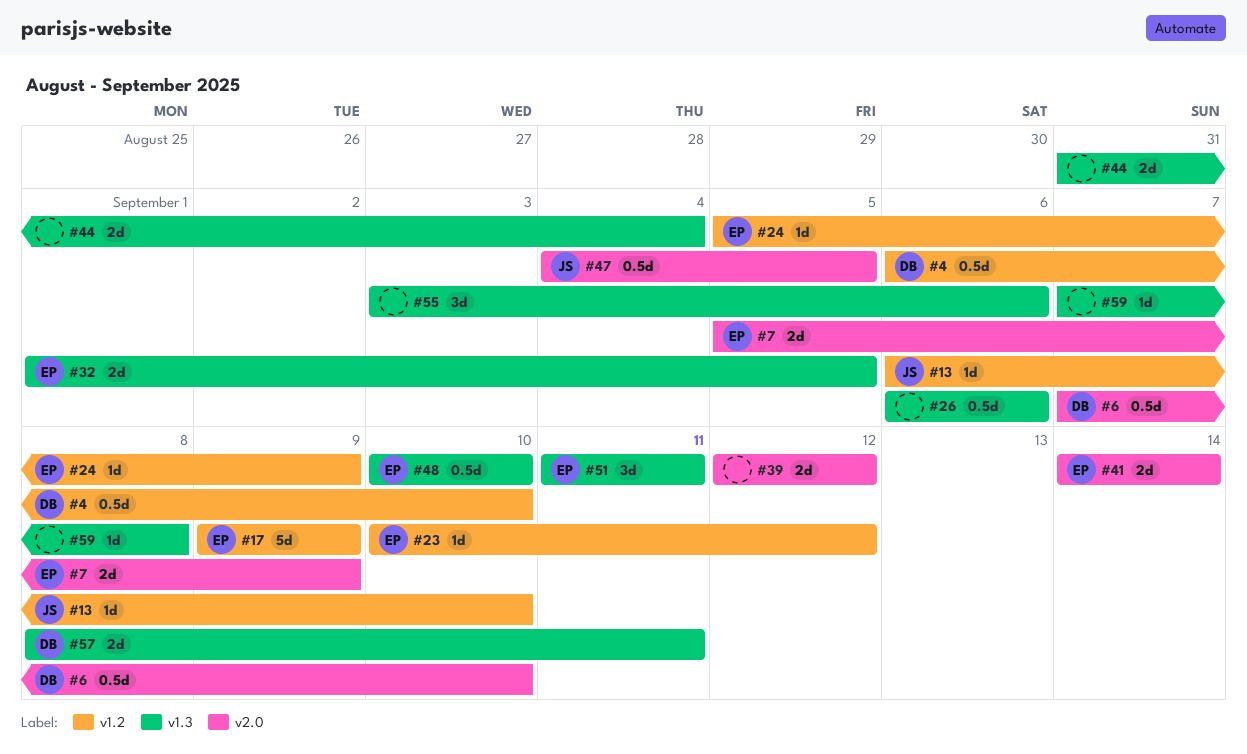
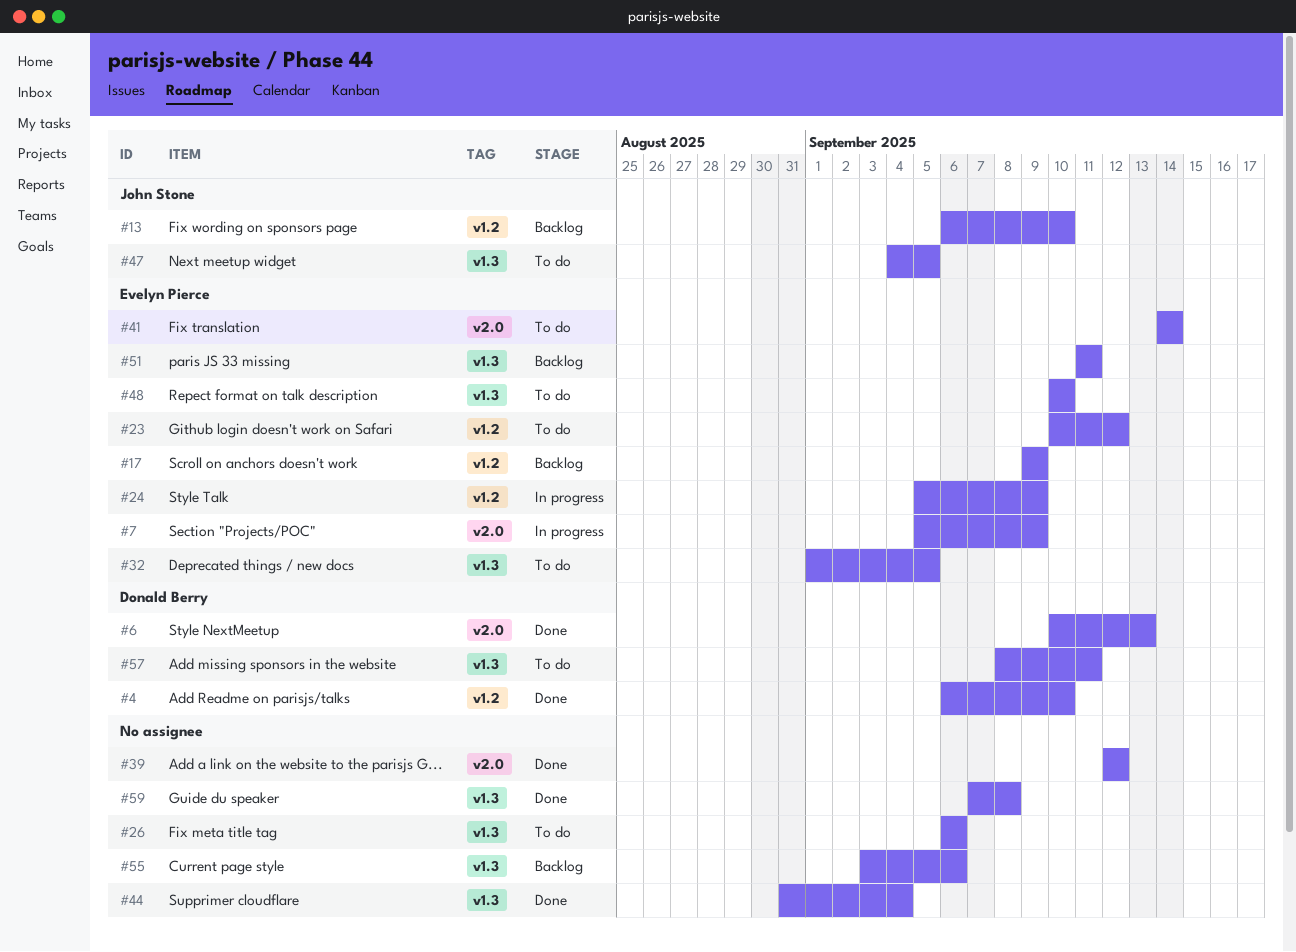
#6, start: Sep 7 -> Sep 10
#6, due: Sep 10 -> Sep 13
#47, label: v2.0 -> v1.3

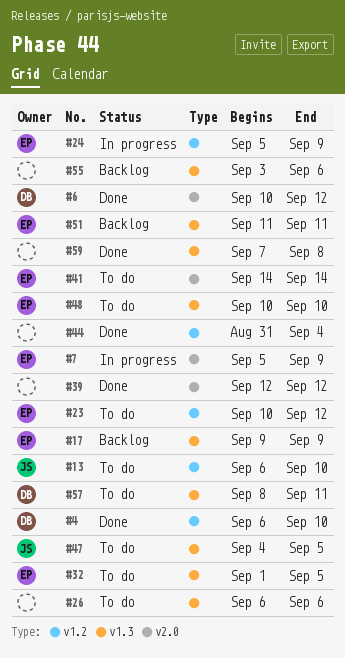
#6, due: Sep 13 -> Sep 12
#13, status: Backlog -> To do
#17, label: v1.2 -> v1.3
#44, label: v1.3 -> v1.2

